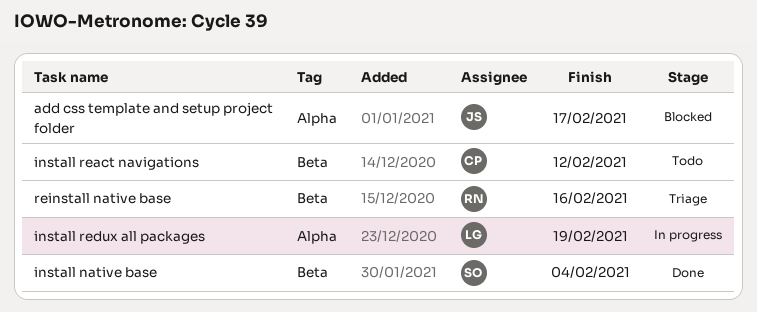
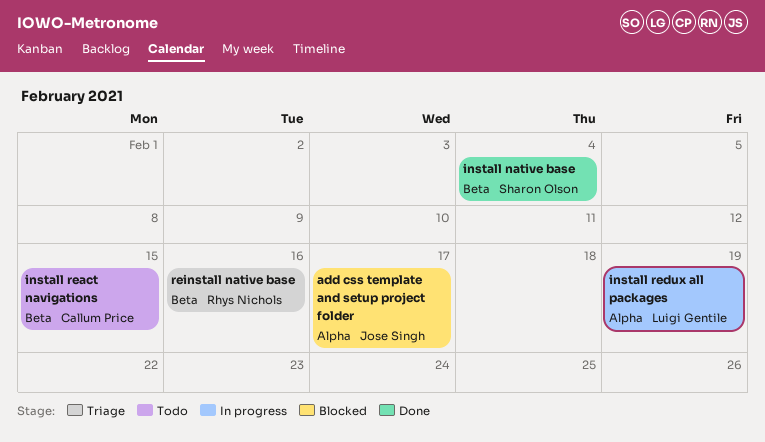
install react navigations, due: Feb 12 -> Feb 15

